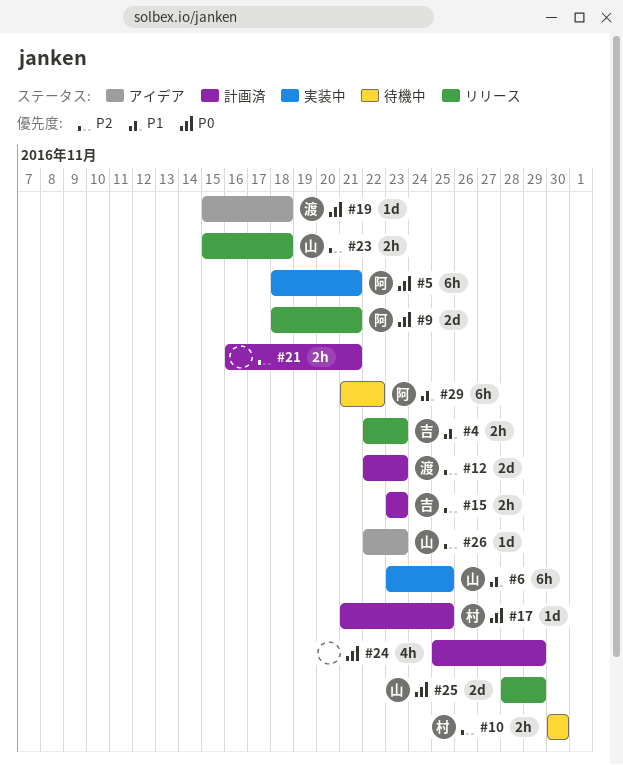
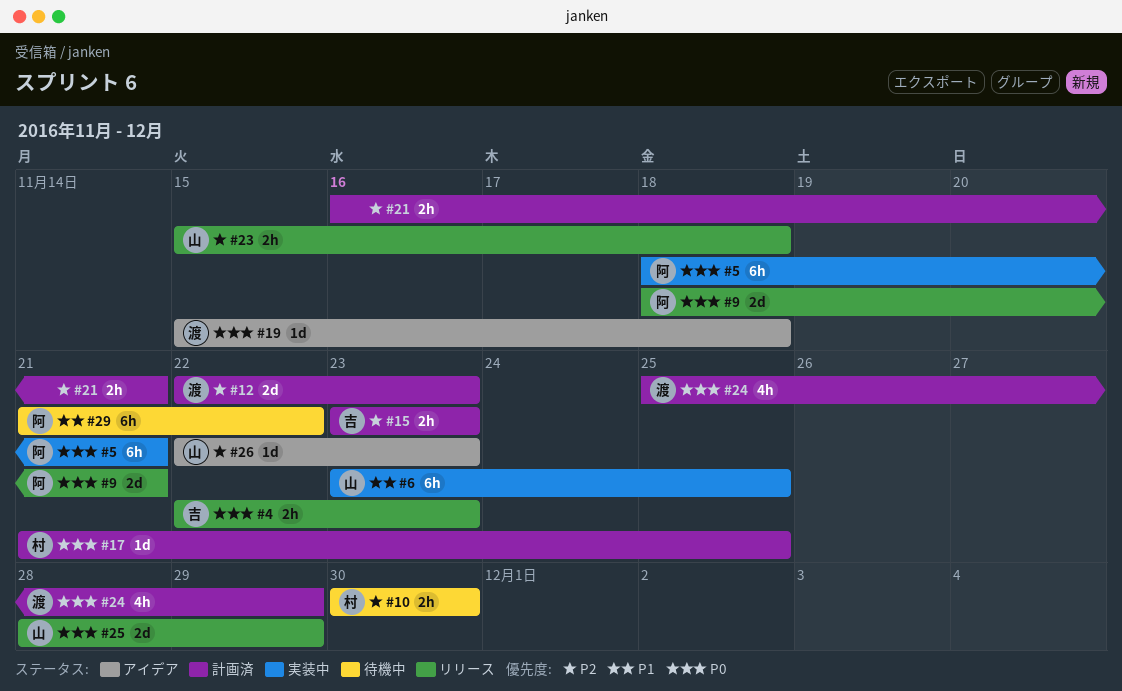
#4, priority: P1 -> P0
#24, owner: none -> 渡

